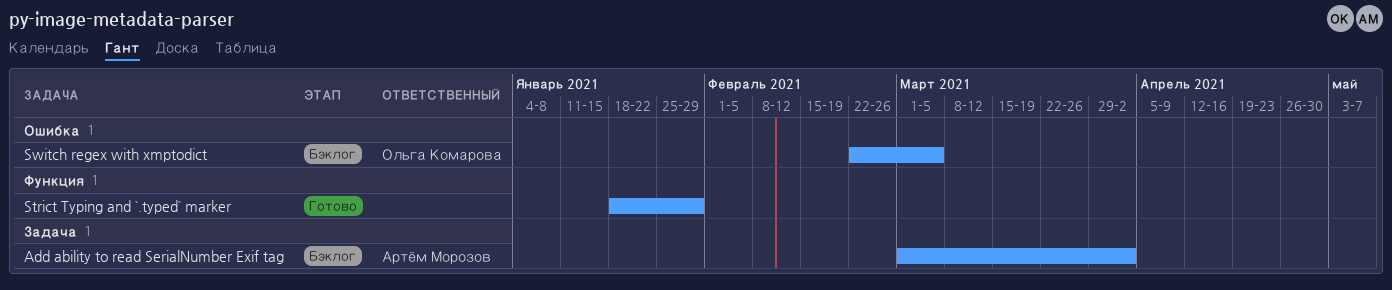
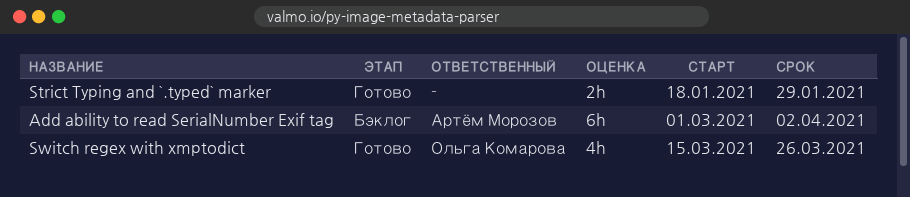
Switch regex with xmptodict, status: Бэклог -> Готово
Switch regex with xmptodict, start: Feb 22 -> Mar 15
Switch regex with xmptodict, due: Mar 5 -> Mar 26

